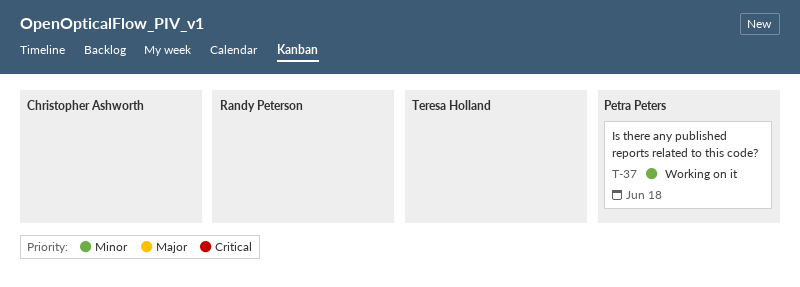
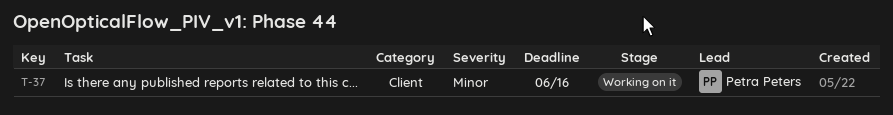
T-37, due: Jun 18 -> Jun 16

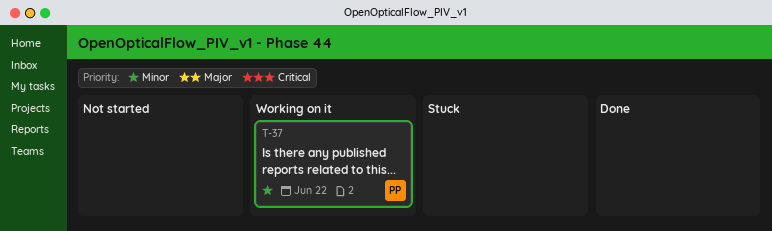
T-37, due: Jun 16 -> Jun 22

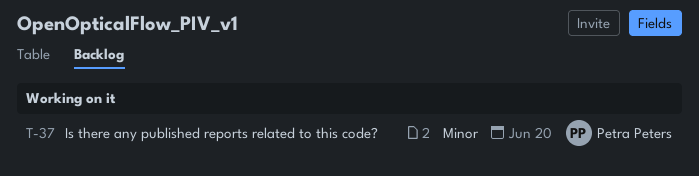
T-37, due: Jun 22 -> Jun 20

